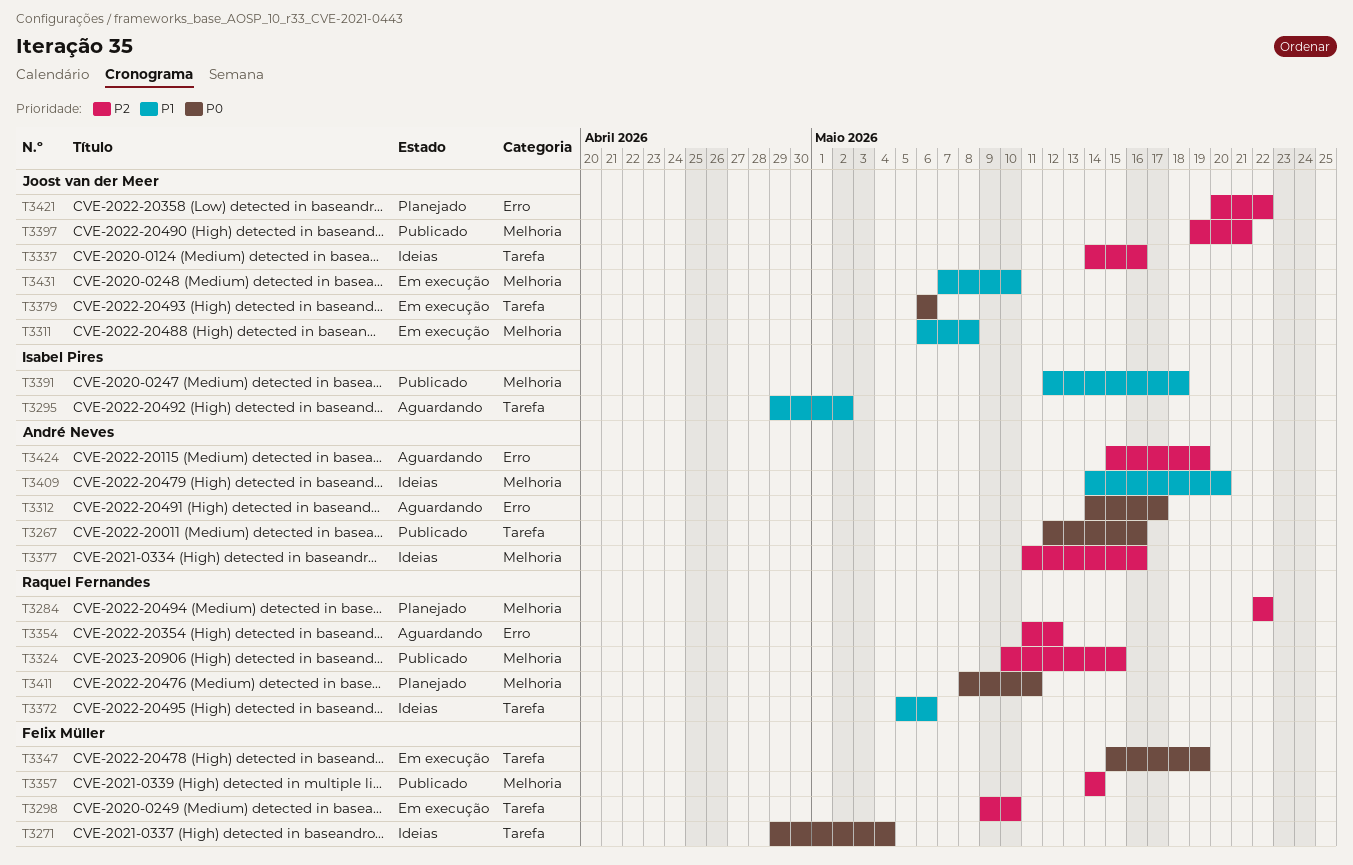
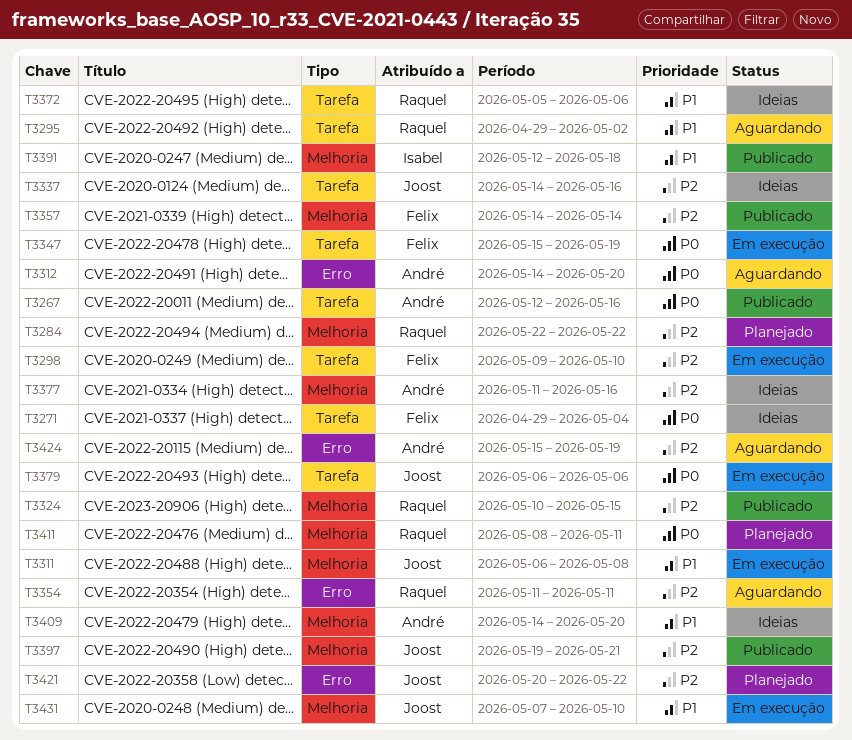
T3295, owner: Isabel Pires -> Raquel Fernandes
T3312, due: May 17 -> May 20
T3354, due: May 12 -> May 11

